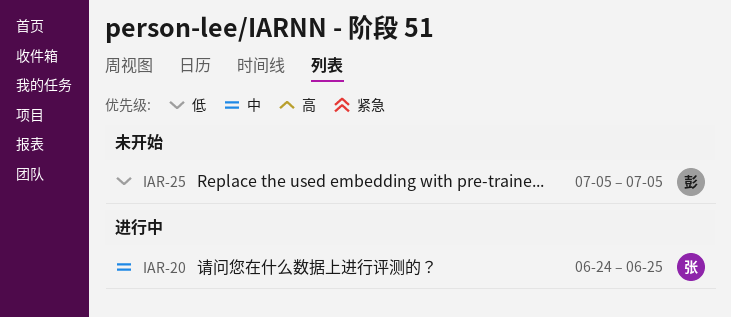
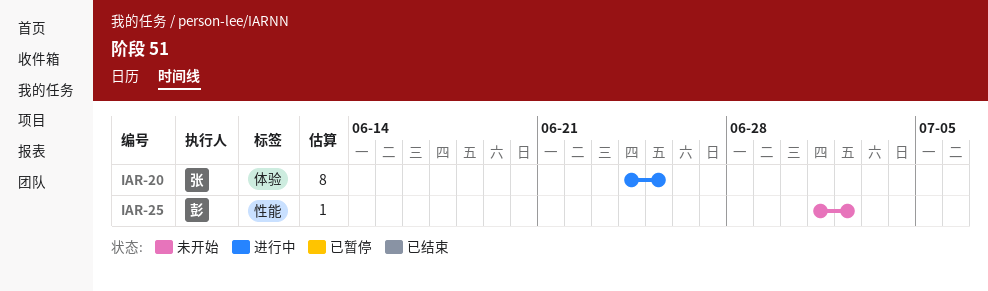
IAR-25, start: Jul 5 -> Jul 1
IAR-25, due: Jul 5 -> Jul 2

